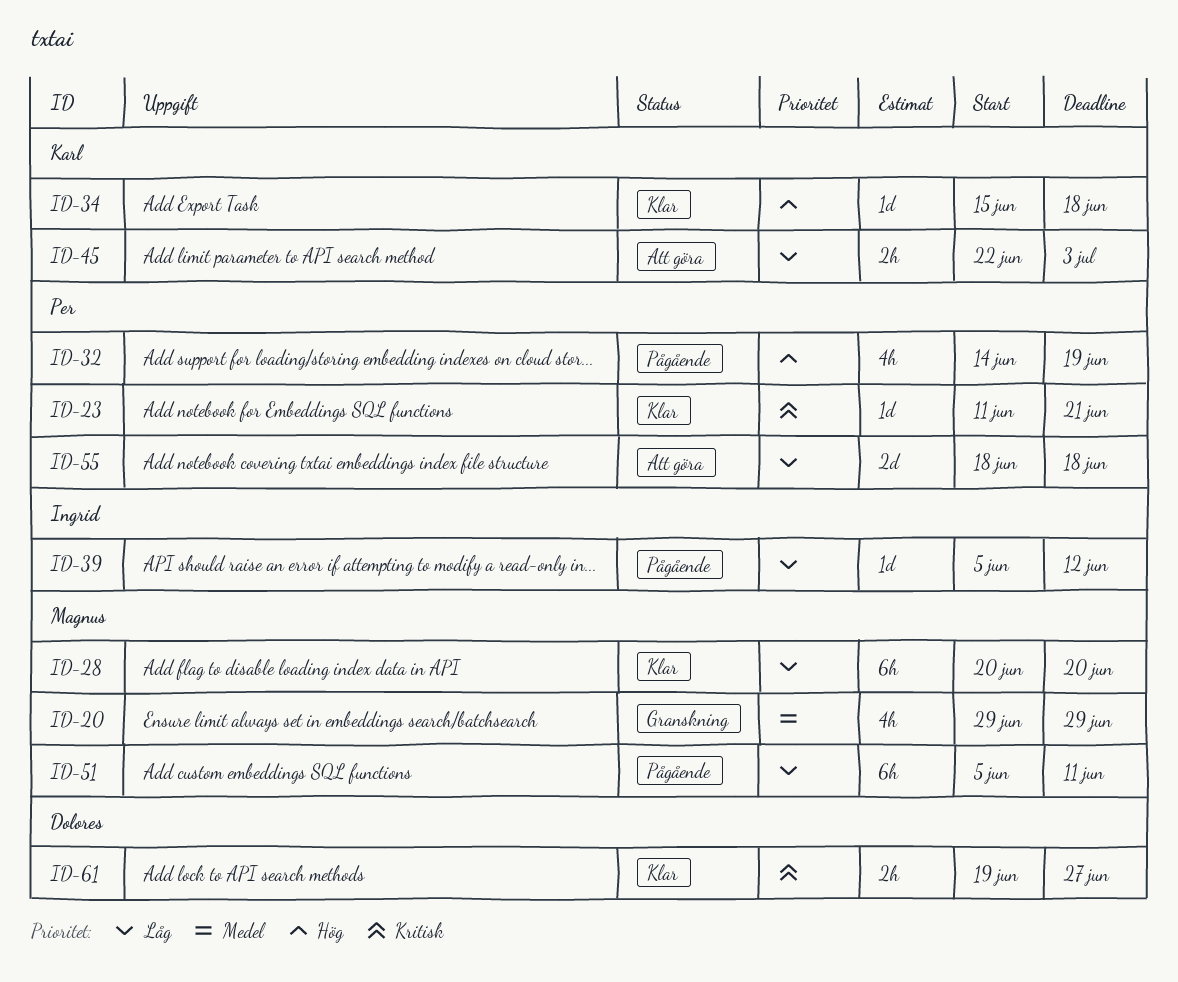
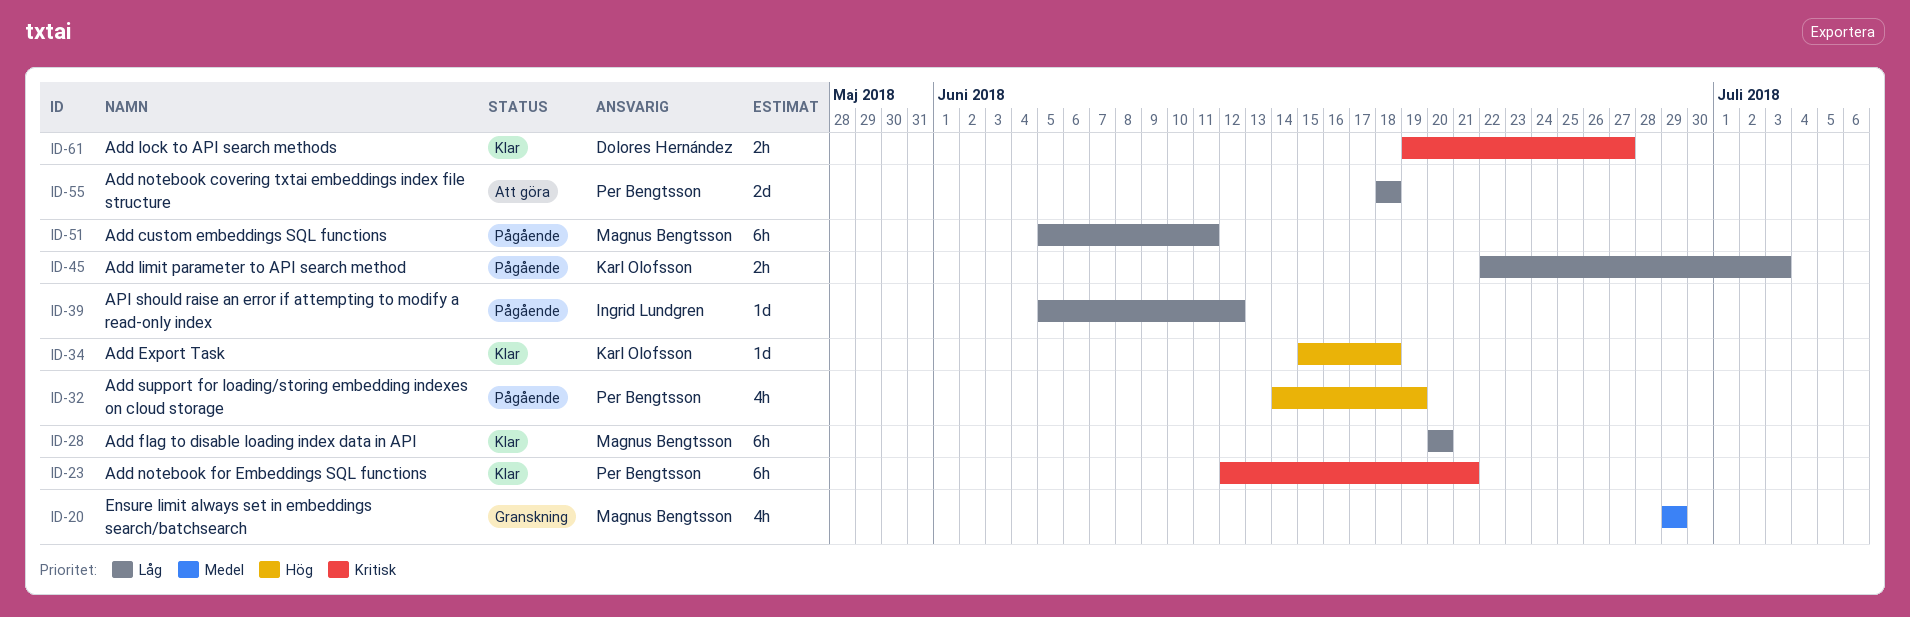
ID-23, estimate: 1d -> 6h
ID-23, start: Jun 11 -> Jun 12
ID-45, status: Att göra -> Pågående

